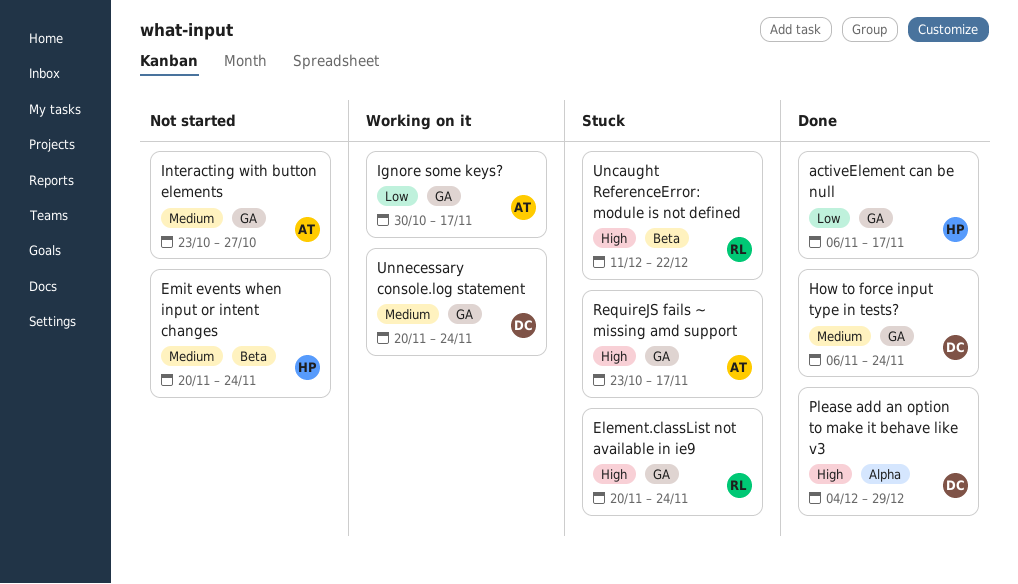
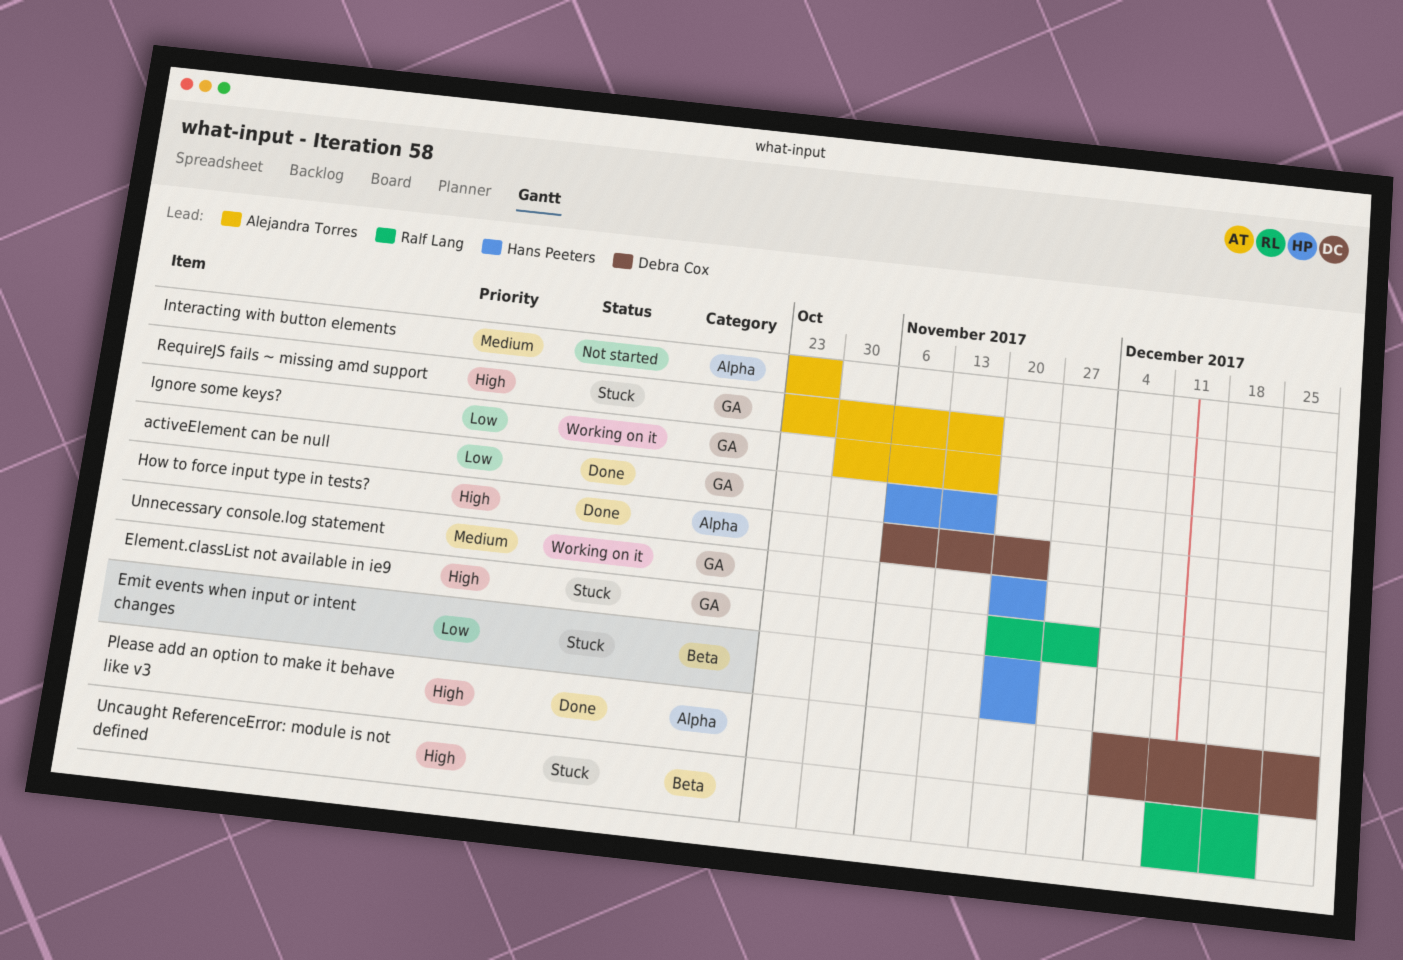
Element.classList not available in ie9, due: Nov 24 -> Dec 1
Emit events when input or intent changes, status: Not started -> Stuck
Emit events when input or intent changes, priority: Medium -> Low
How to force input type in tests?, priority: Medium -> High
How to force input type in tests?, label: GA -> Alpha
Interacting with button elements, label: GA -> Alpha
Unnecessary console.log statement, owner: Debra Cox -> Hans Peeters

